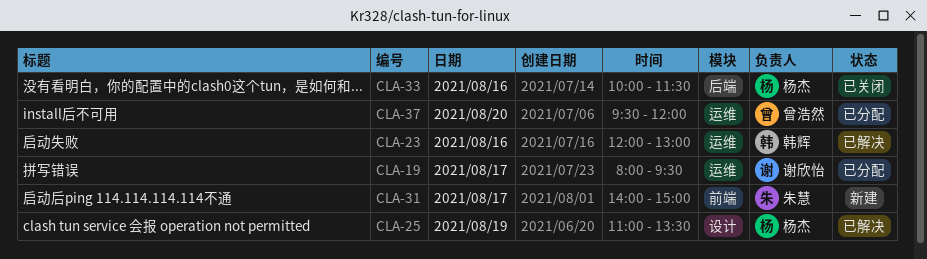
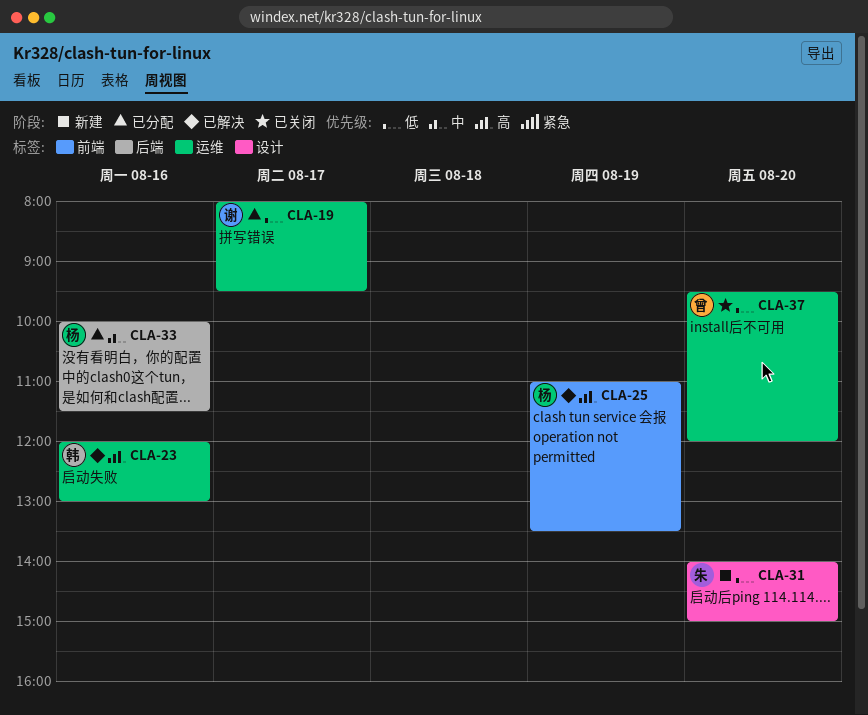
CLA-25, label: 设计 -> 前端
CLA-31, label: 前端 -> 设计
CLA-31, day: Aug 17 -> Aug 20
CLA-33, status: 已关闭 -> 已分配
CLA-37, status: 已分配 -> 已关闭

